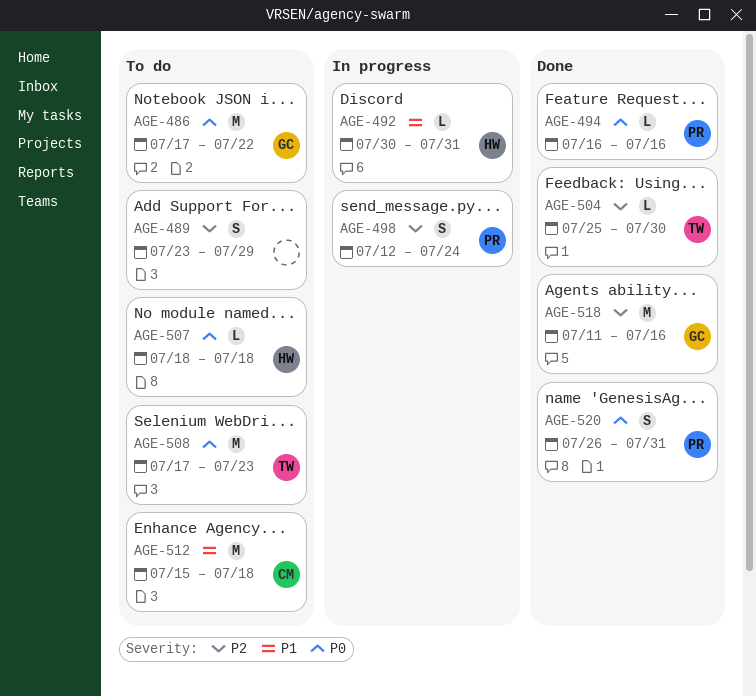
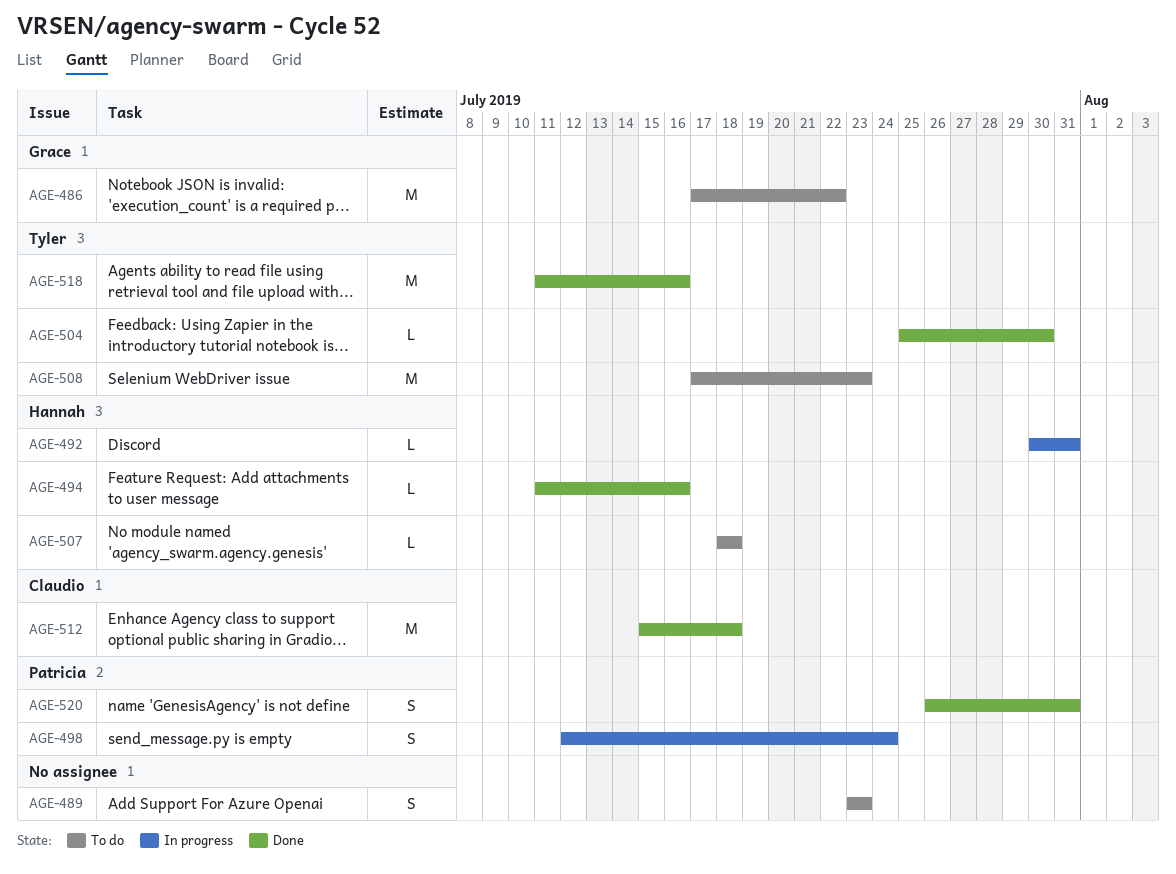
AGE-489, due: Jul 29 -> Jul 23
AGE-494, owner: Patricia -> Hannah
AGE-494, start: Jul 16 -> Jul 11
AGE-512, status: To do -> Done
AGE-518, owner: Grace -> Tyler

